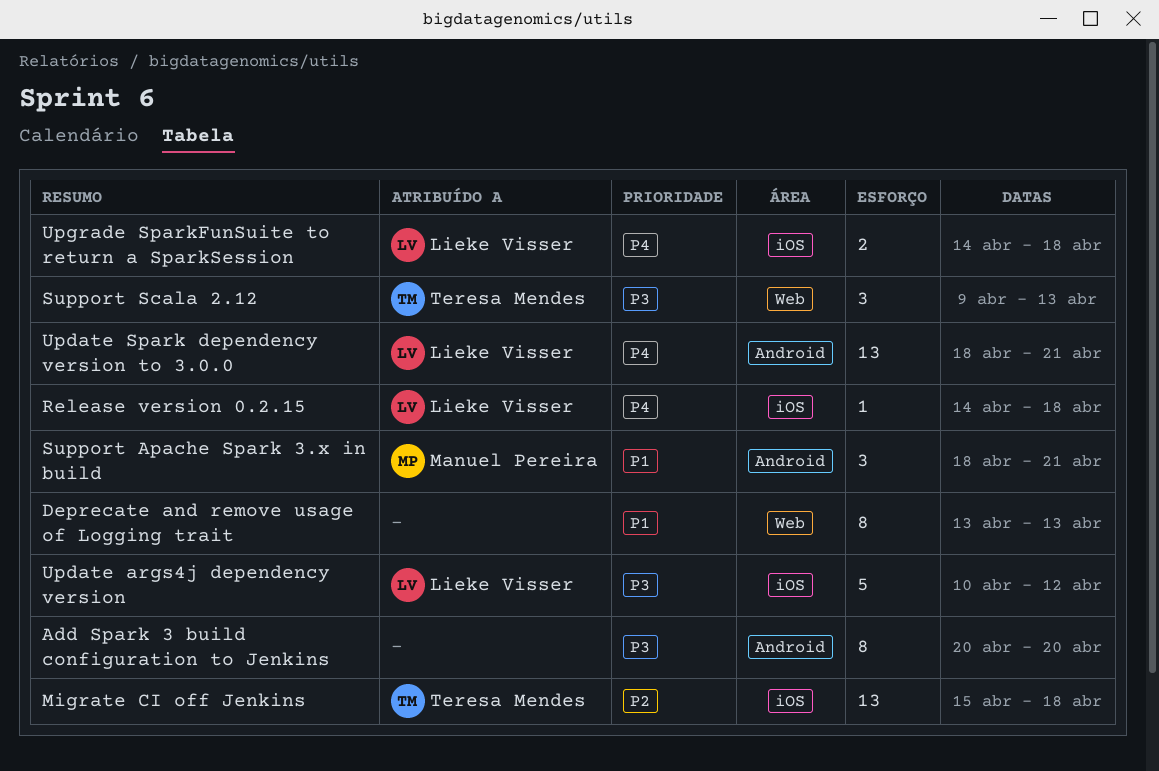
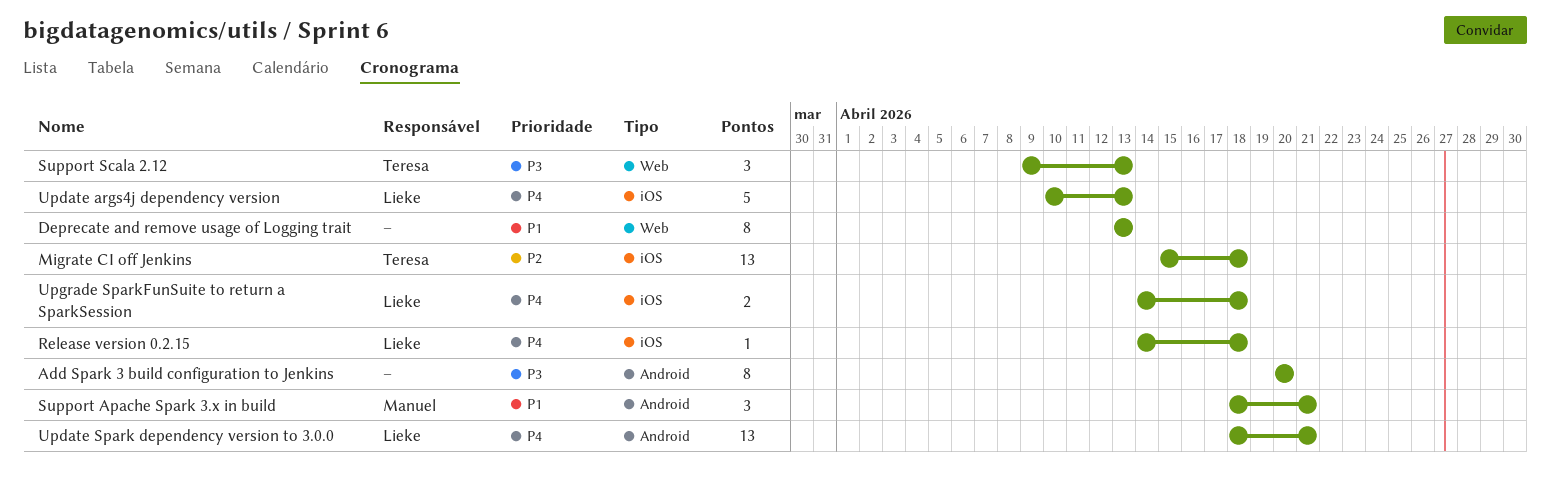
Update args4j dependency version, priority: P3 -> P4
Update args4j dependency version, due: Apr 12 -> Apr 13

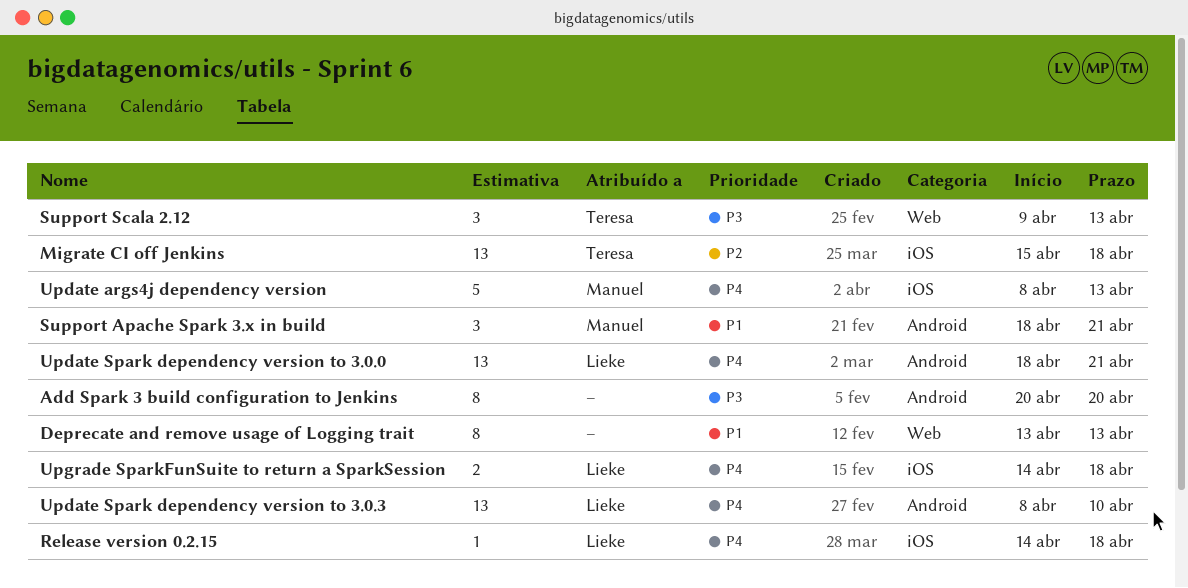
Update args4j dependency version, owner: Lieke -> Manuel
Update args4j dependency version, start: Apr 10 -> Apr 8
Update Spark dependency version to 3.0.3: none -> present

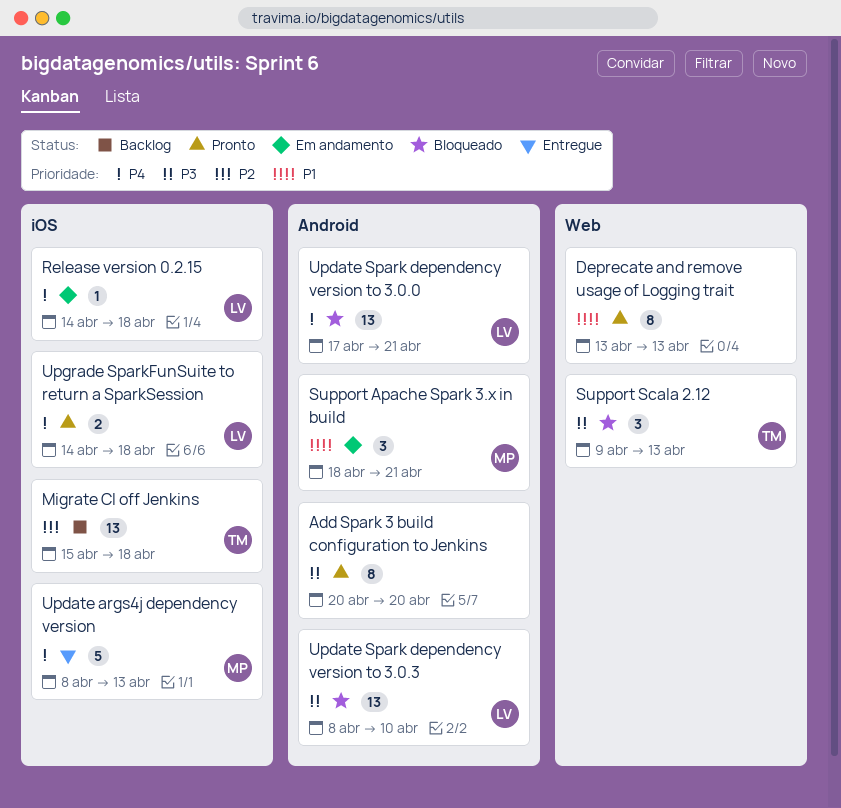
Update Spark dependency version to 3.0.0, start: Apr 18 -> Apr 17
Update Spark dependency version to 3.0.3, priority: P4 -> P3

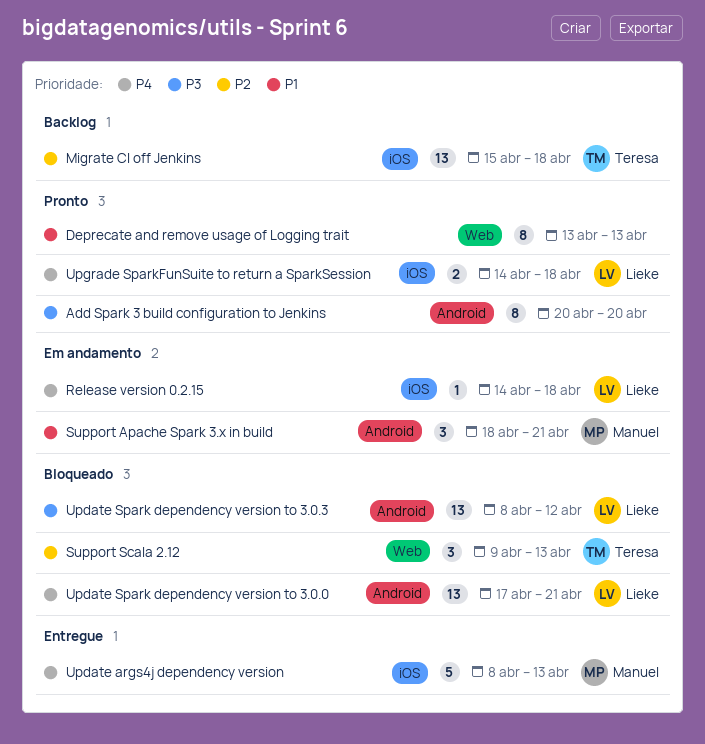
Support Scala 2.12, priority: P3 -> P2
Update Spark dependency version to 3.0.3, due: Apr 10 -> Apr 12

